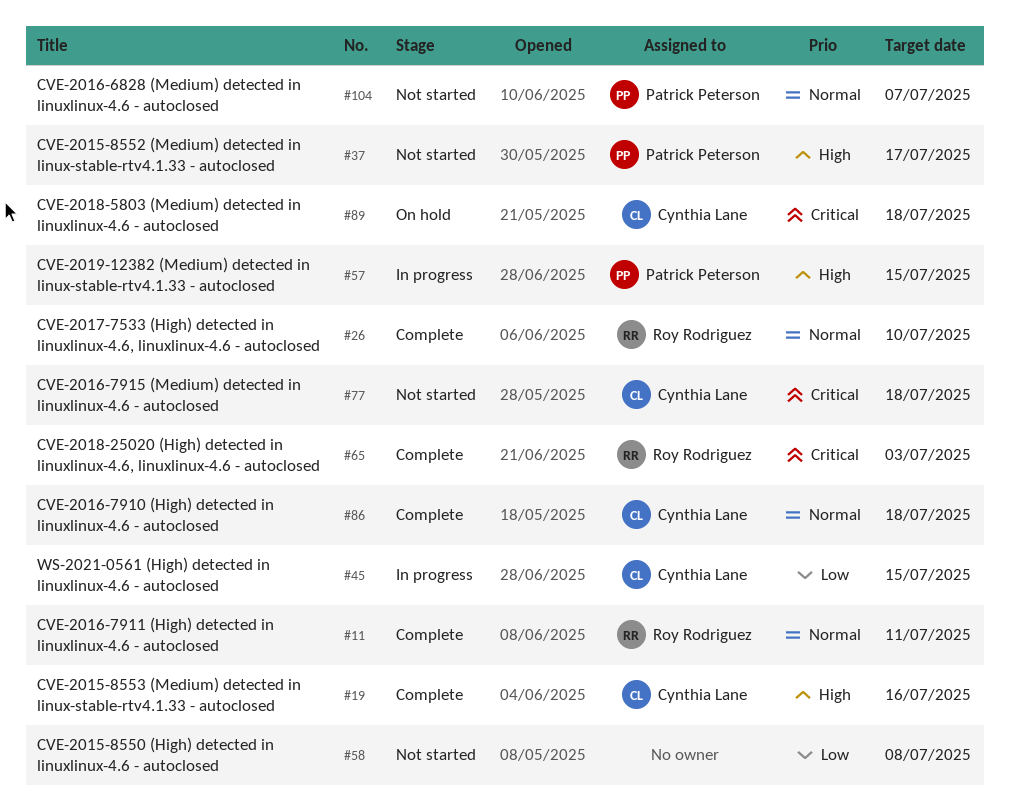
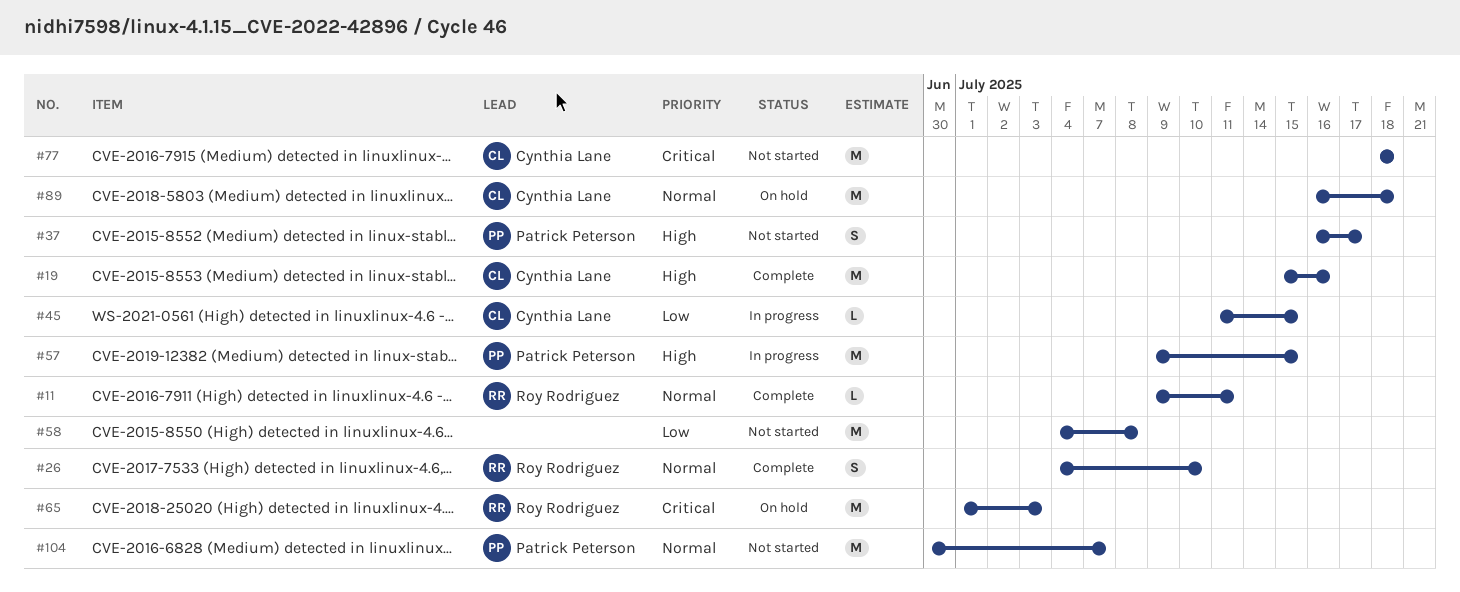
#65, status: Complete -> On hold
#86: present -> none
#89, priority: Critical -> Normal

